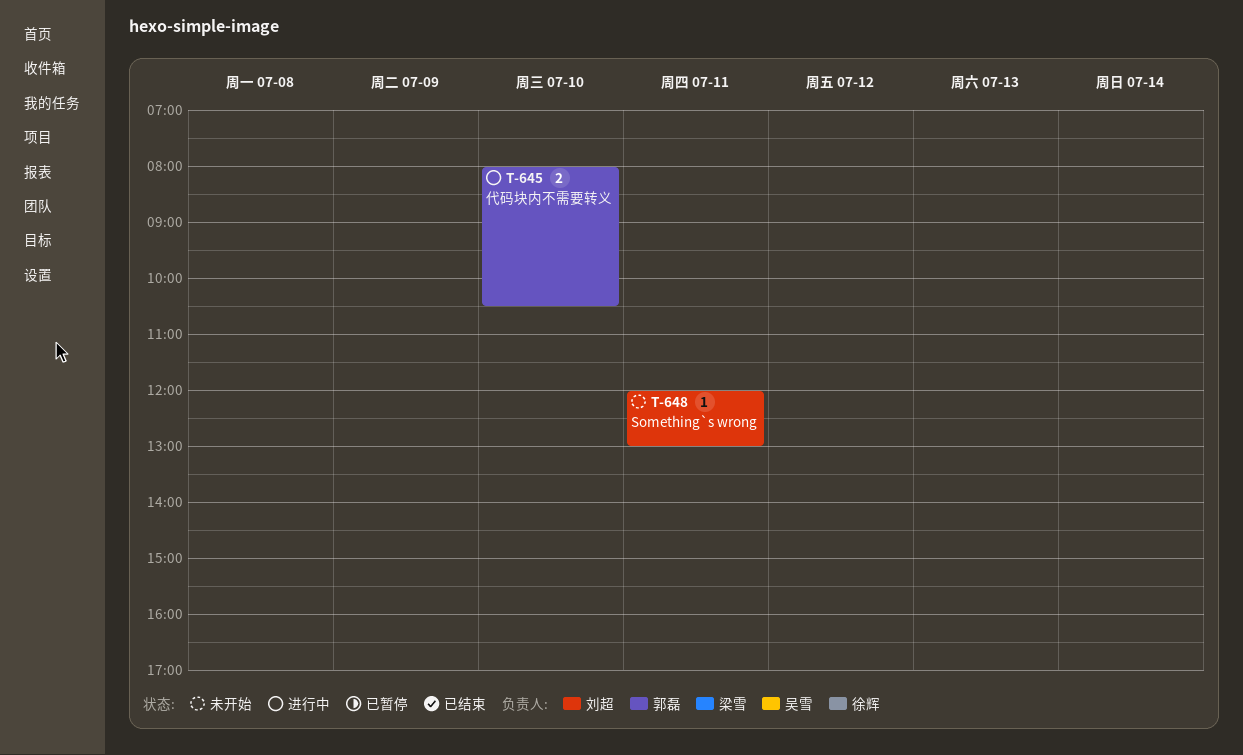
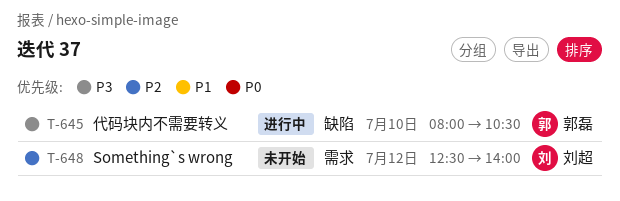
T-648, day: Jul 11 -> Jul 12
T-648, begins: 12:00 -> 12:30
T-648, ends: 13:00 -> 14:00

